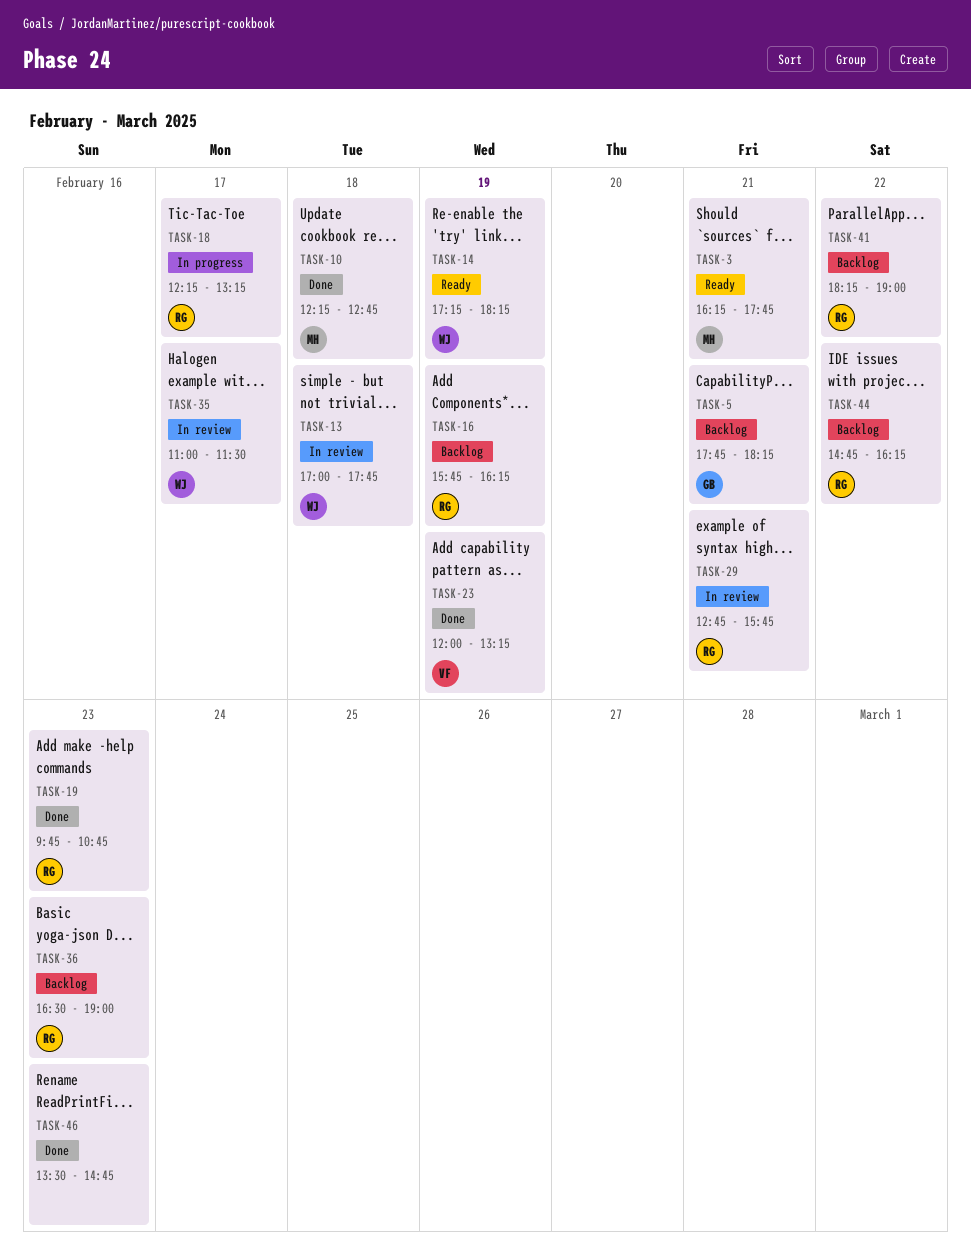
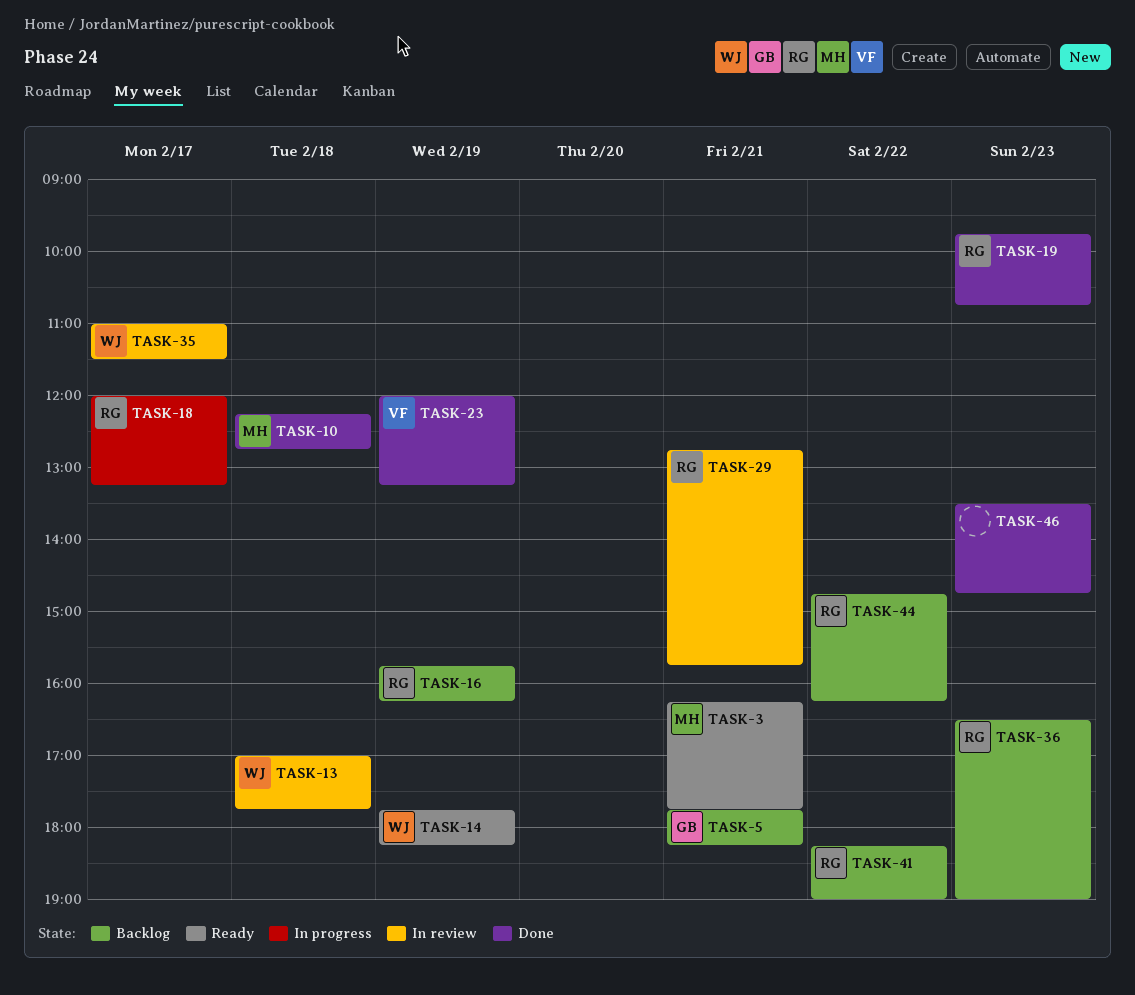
TASK-14, begins: 17:15 -> 17:45
TASK-18, begins: 12:15 -> 12:00

